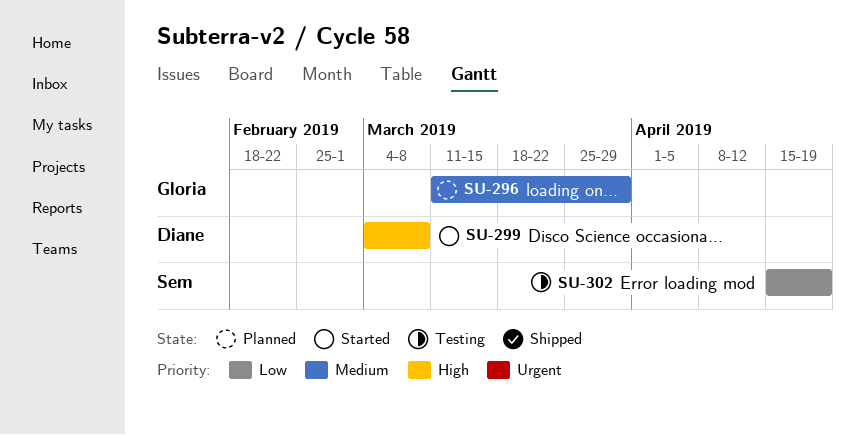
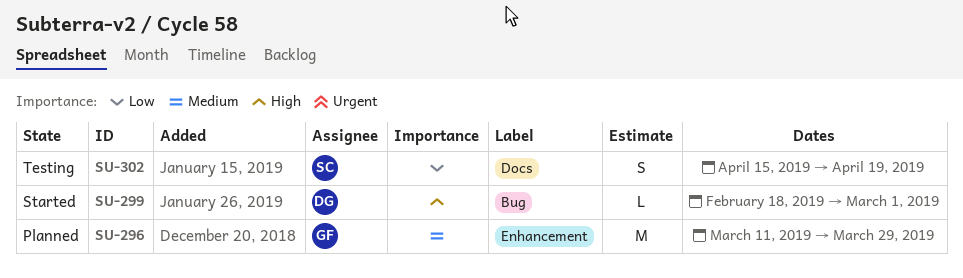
SU-299, start: Mar 4 -> Feb 18
SU-299, due: Mar 8 -> Mar 1

